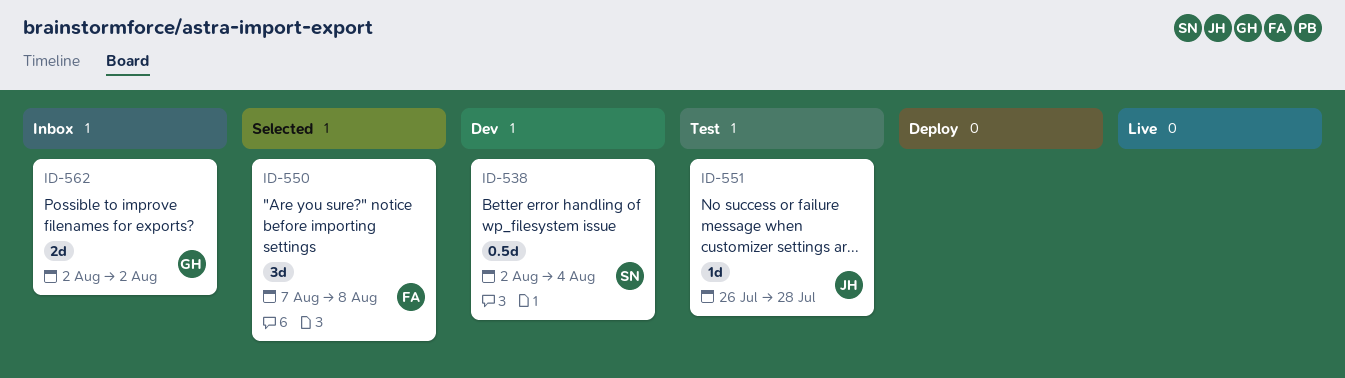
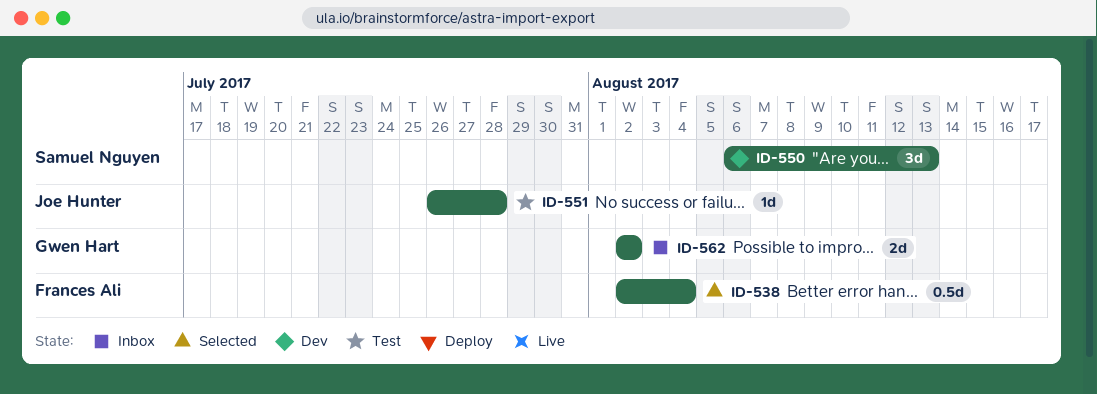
ID-538, status: Dev -> Selected
ID-538, owner: Samuel Nguyen -> Frances Ali
ID-550, status: Selected -> Dev
ID-550, owner: Frances Ali -> Samuel Nguyen
ID-550, start: Aug 7 -> Aug 6
ID-550, due: Aug 8 -> Aug 13

